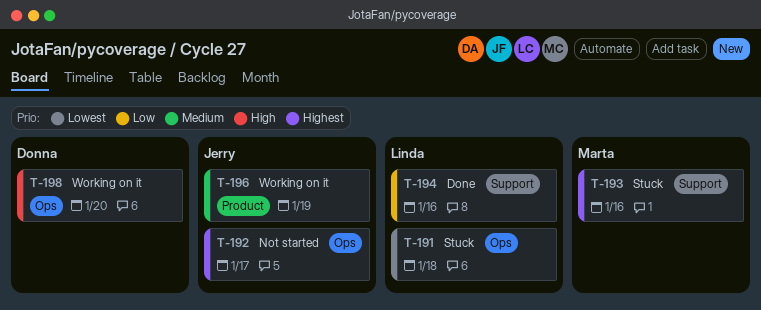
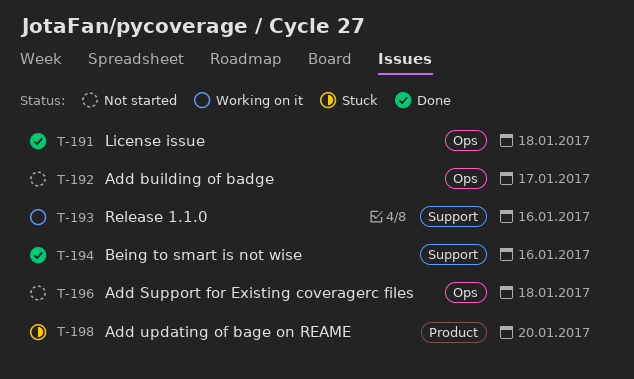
T-191, status: Stuck -> Done
T-193, status: Stuck -> Working on it
T-196, status: Working on it -> Not started
T-196, label: Product -> Ops
T-196, due: Jan 19 -> Jan 18
T-198, status: Working on it -> Stuck
T-198, label: Ops -> Product

